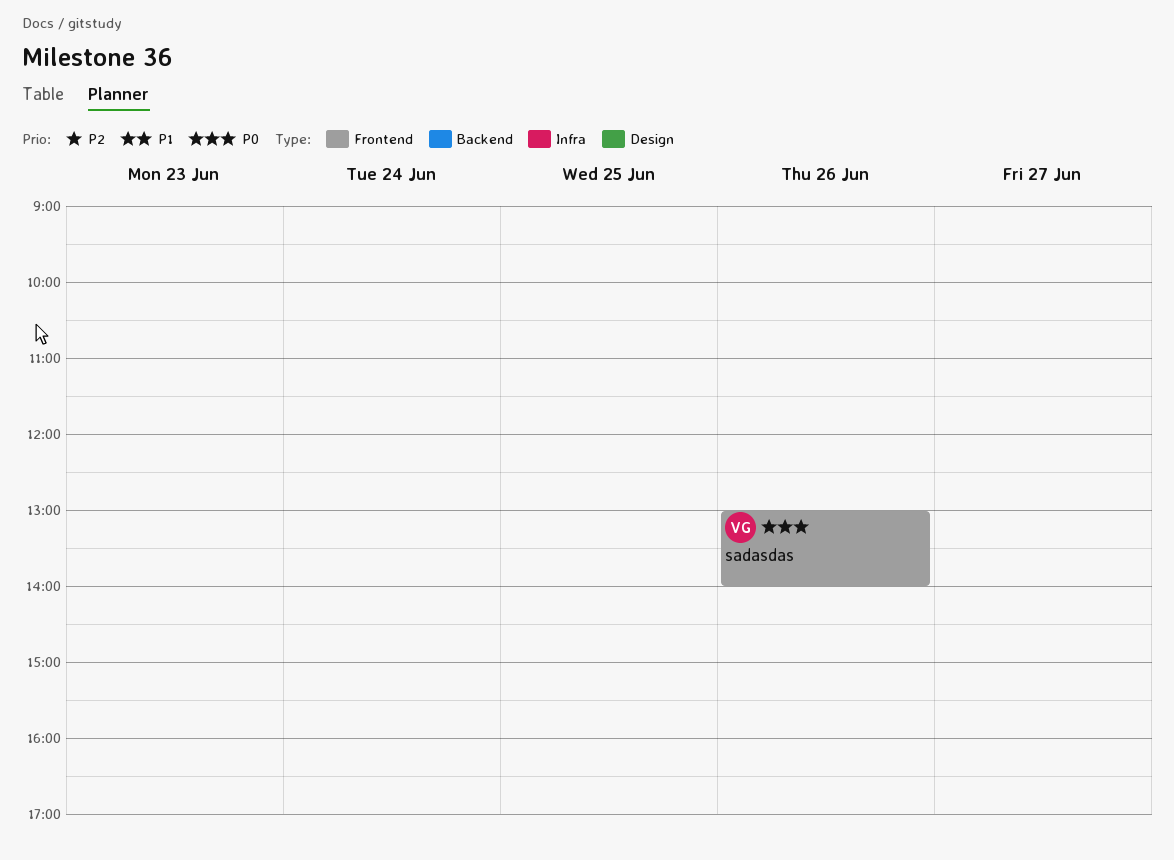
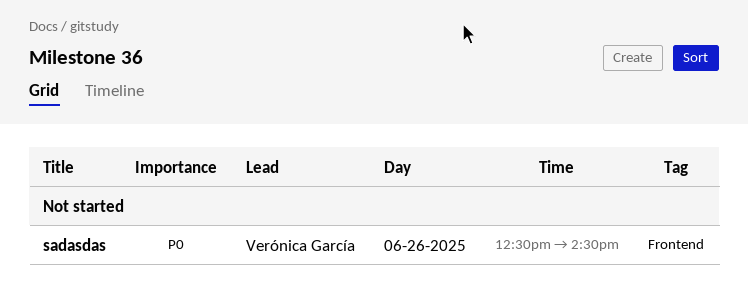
sadasdas, begins: 13:00 -> 12:30
sadasdas, ends: 14:00 -> 14:30

